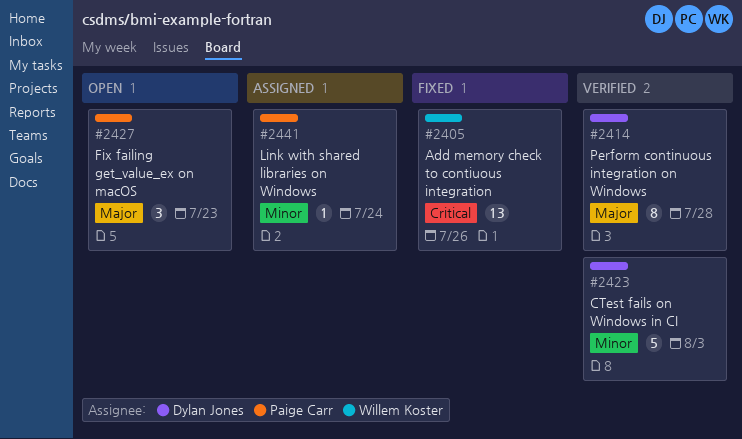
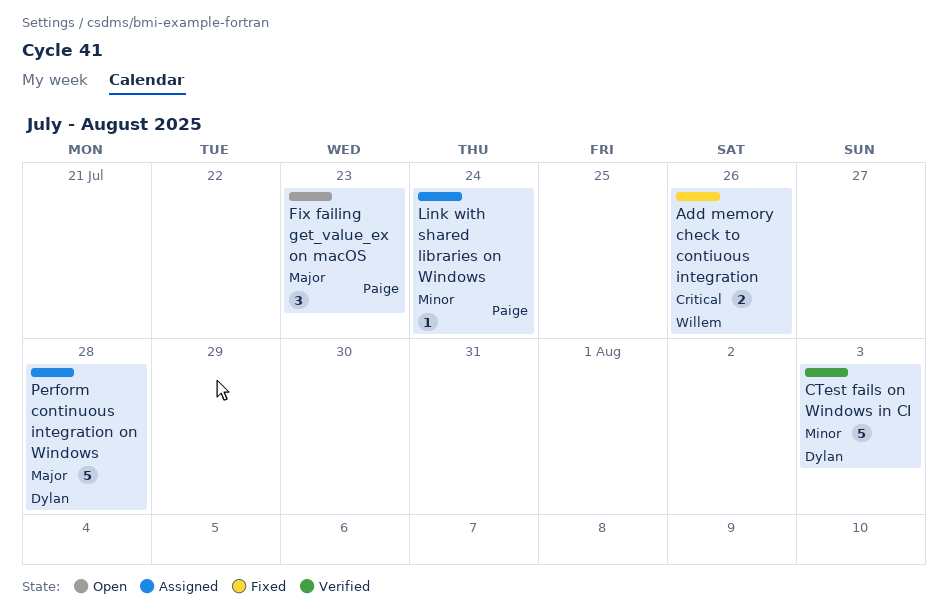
Add memory check to contiuous integration, estimate: 13 -> 2
Perform continuous integration on Windows, status: Verified -> Assigned
Perform continuous integration on Windows, estimate: 8 -> 5

